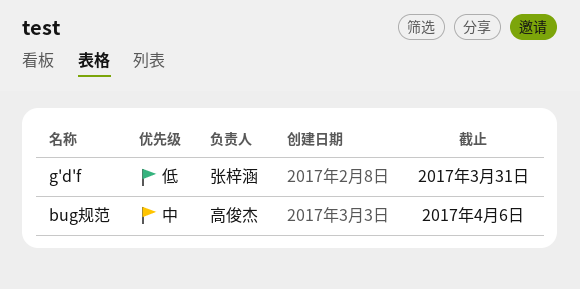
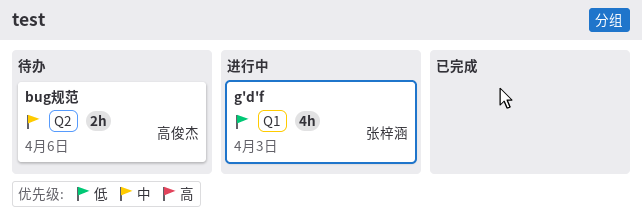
g'd'f, due: Mar 31 -> Apr 3

